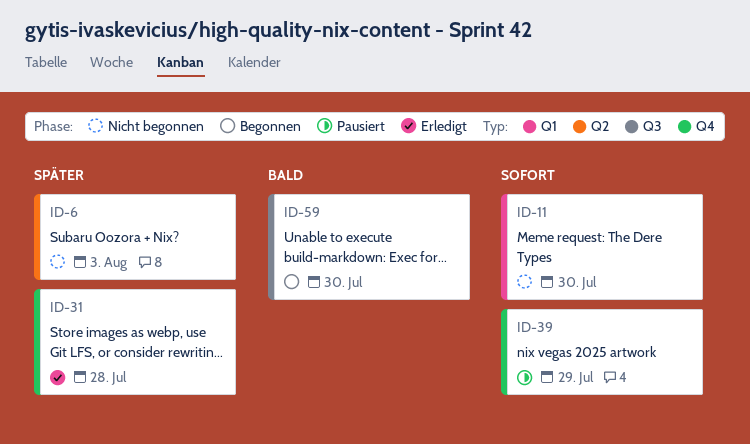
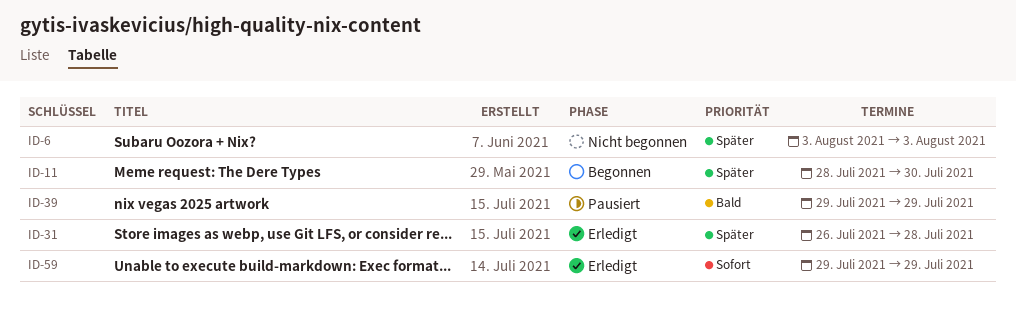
ID-11, status: Nicht begonnen -> Begonnen
ID-11, priority: Sofort -> Später
ID-39, priority: Sofort -> Bald
ID-59, status: Begonnen -> Erledigt
ID-59, priority: Bald -> Sofort
ID-59, due: Jul 30 -> Jul 29

